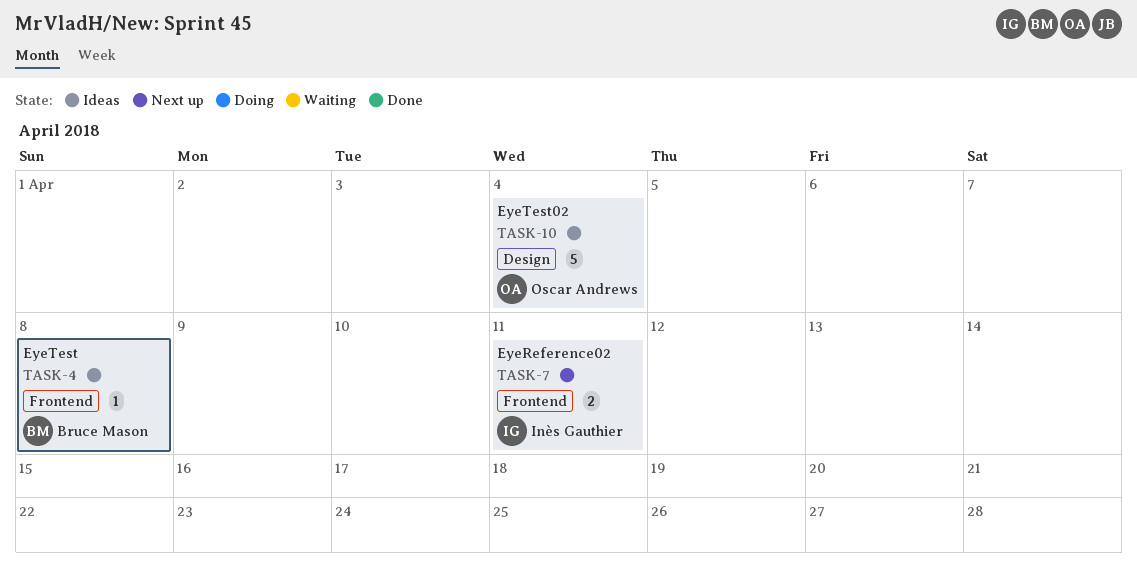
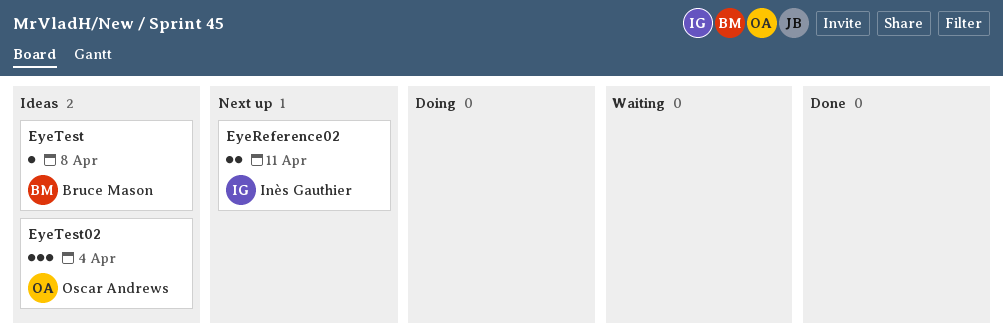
EyeTest02, estimate: 5 -> 3

